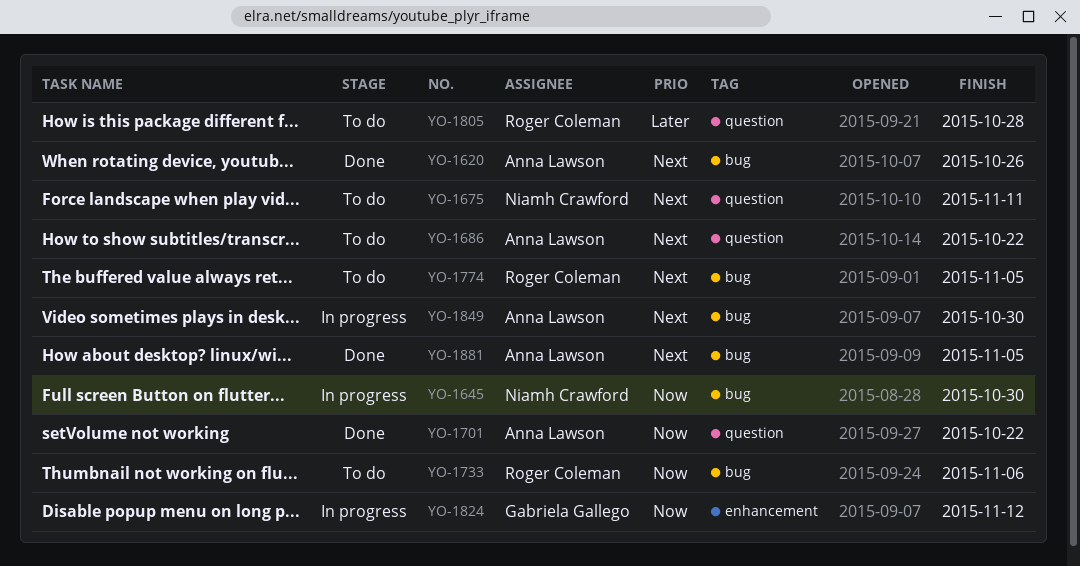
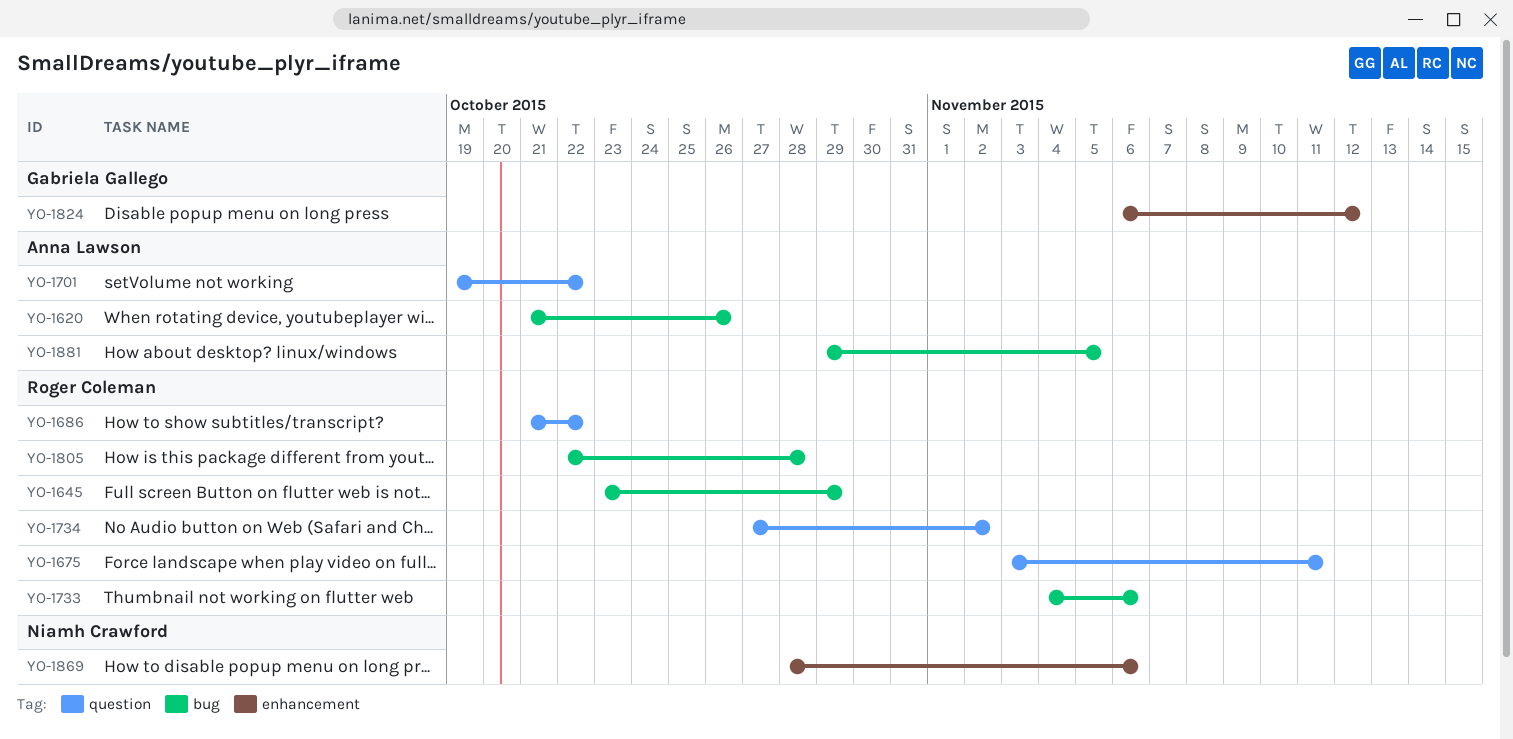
YO-1645, owner: Niamh Crawford -> Roger Coleman
YO-1645, due: Oct 30 -> Oct 29
YO-1675, owner: Niamh Crawford -> Roger Coleman
YO-1686, owner: Anna Lawson -> Roger Coleman
YO-1734: none -> present
YO-1774: present -> none
YO-1805, label: question -> bug
YO-1849: present -> none
YO-1869: none -> present

